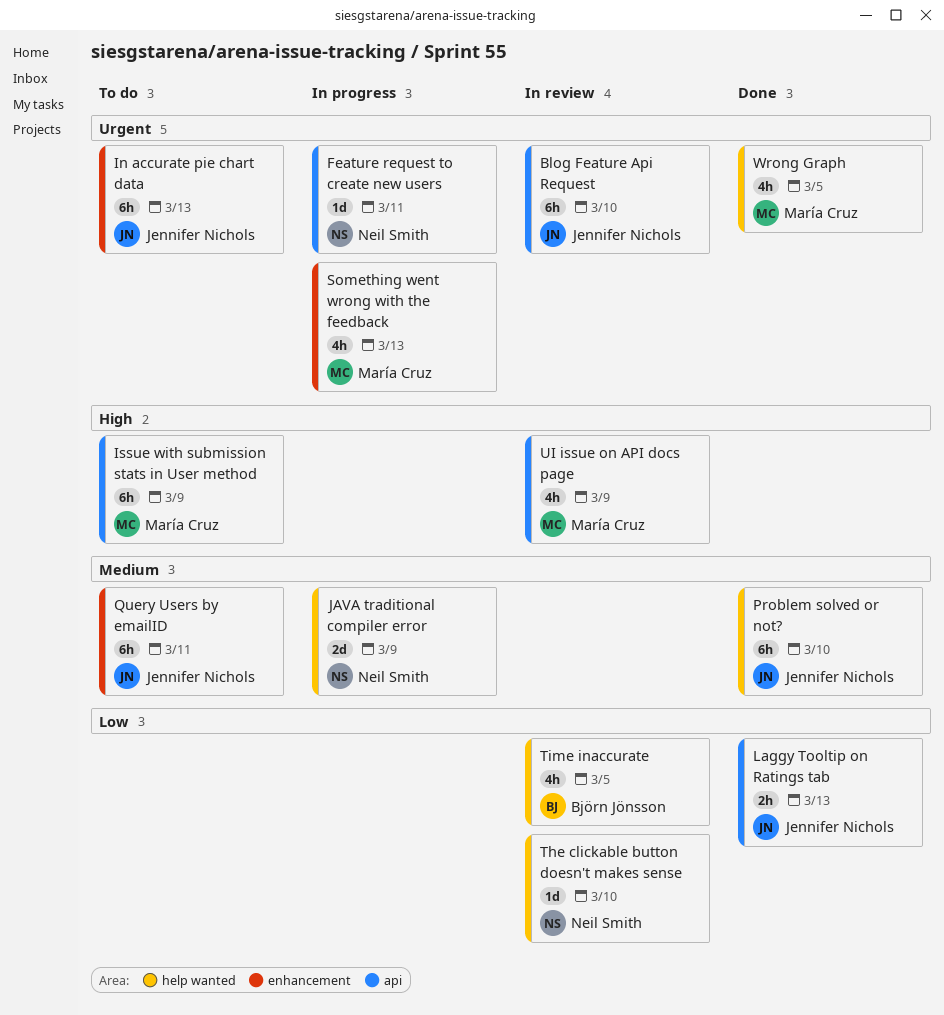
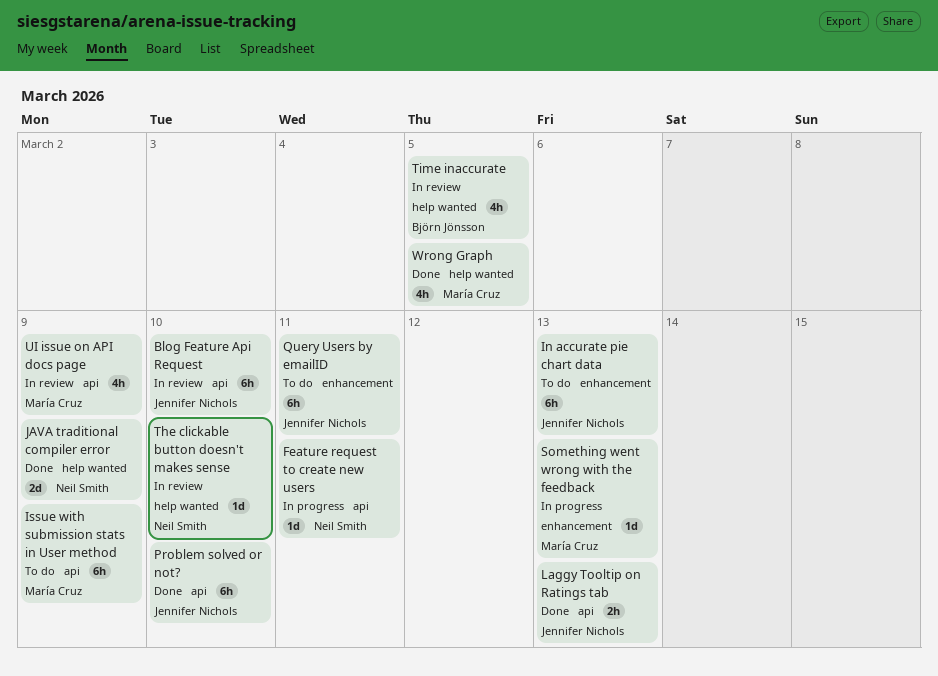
JAVA traditional compiler error, status: In progress -> Done
Problem solved or not?, label: help wanted -> api
Something went wrong with the feedback, estimate: 4h -> 1d

